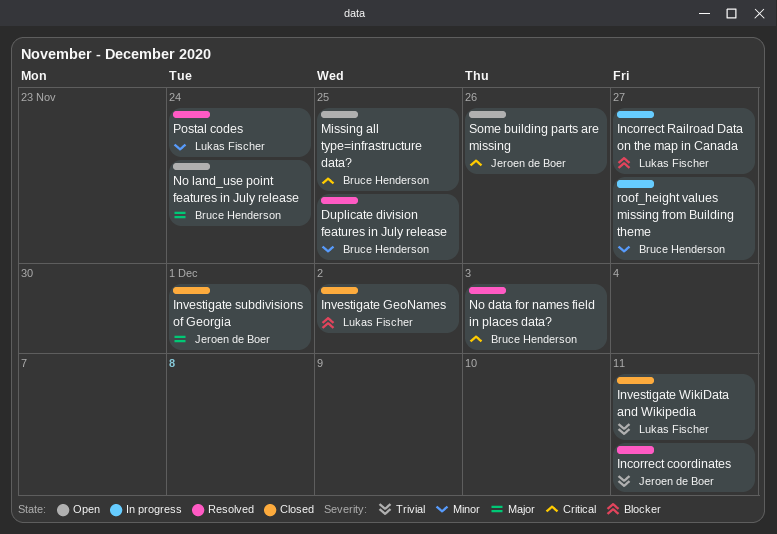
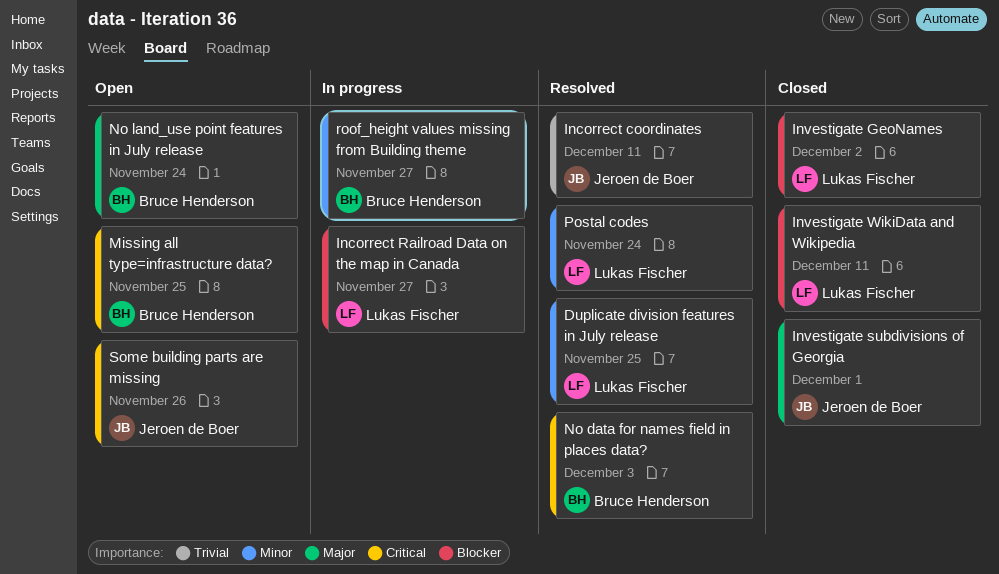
Duplicate division features in July release, owner: Bruce Henderson -> Lukas Fischer
Investigate WikiData and Wikipedia, priority: Trivial -> Blocker

